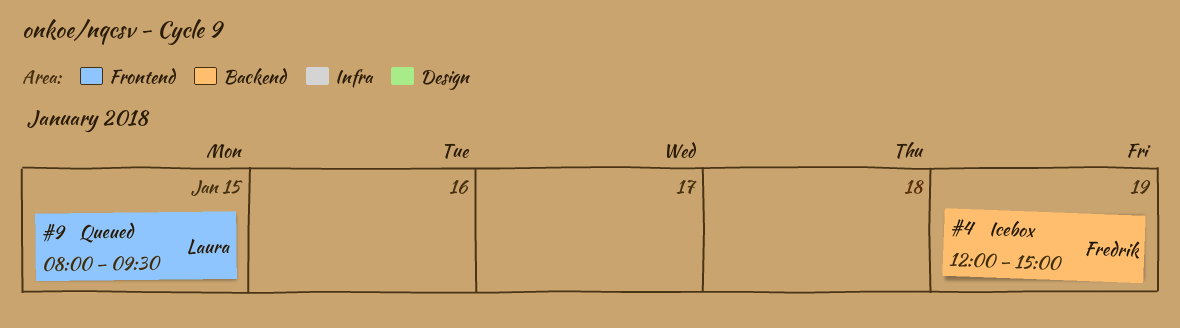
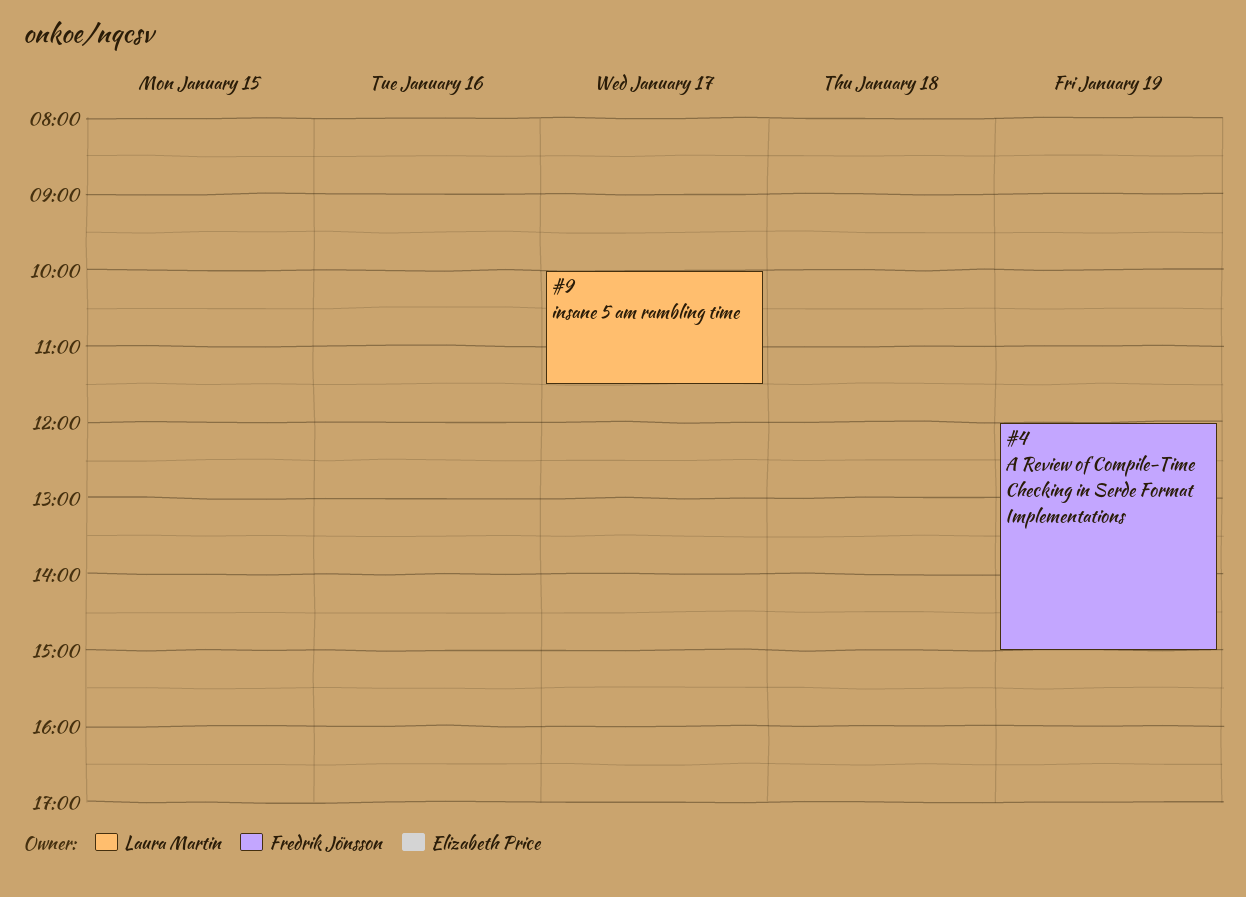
#9, day: Jan 15 -> Jan 17
#9, begins: 08:00 -> 10:00
#9, ends: 09:30 -> 11:30

